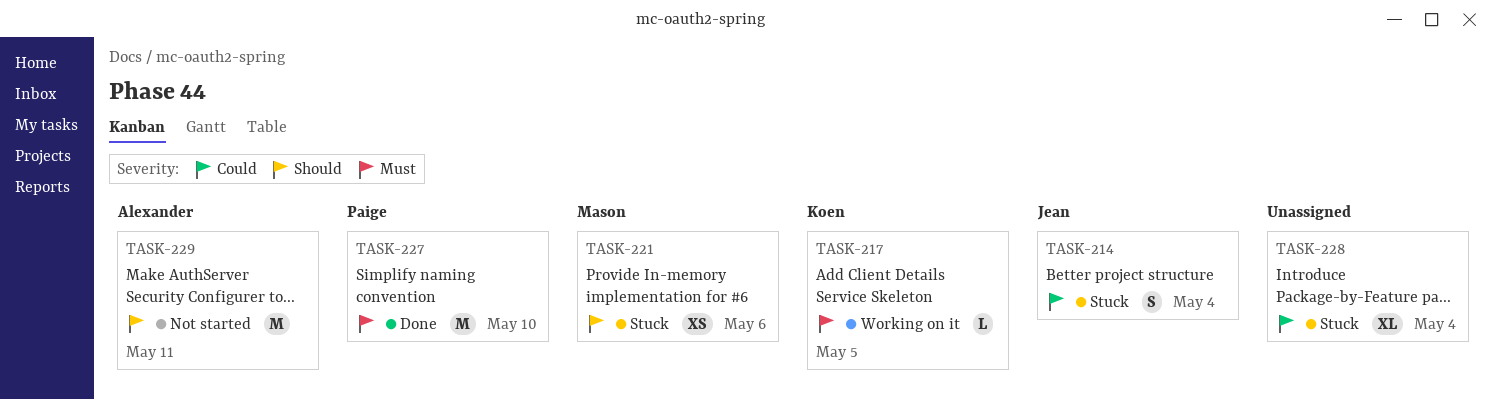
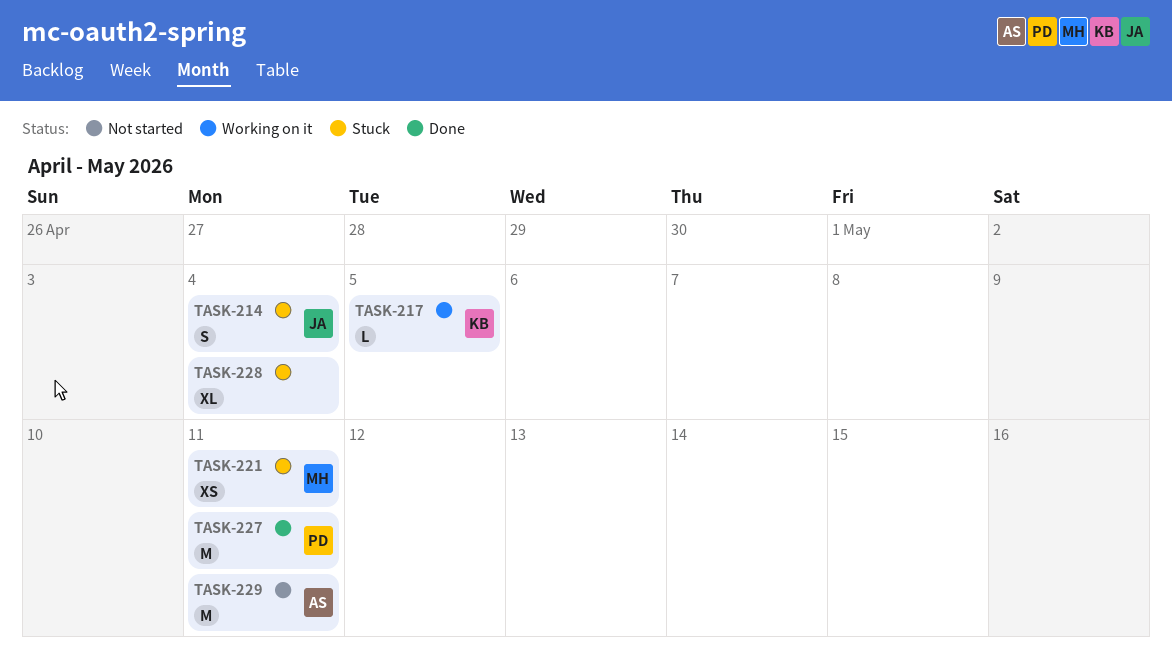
TASK-221, due: May 6 -> May 11
TASK-227, due: May 10 -> May 11

